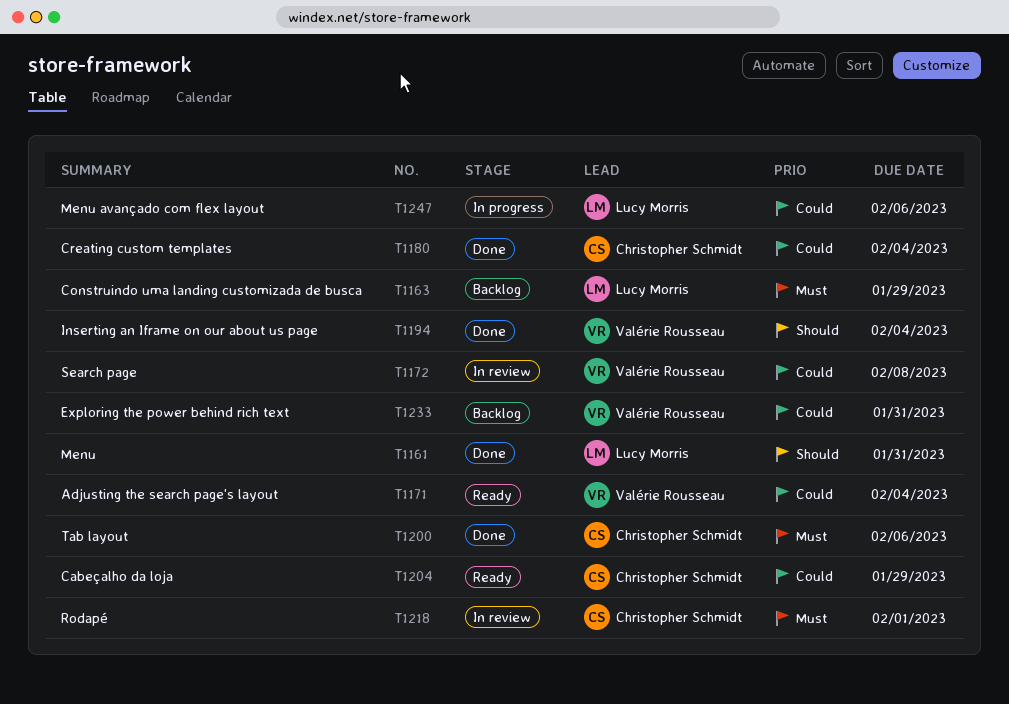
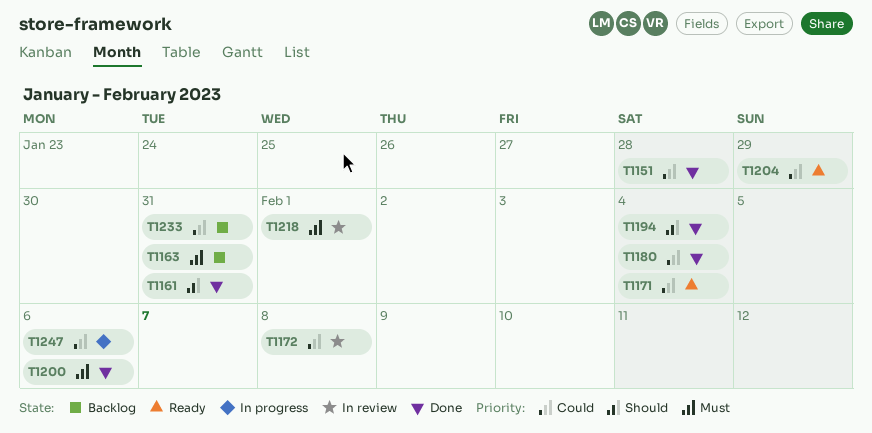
T1151: none -> present
T1163, due: Jan 29 -> Jan 31

